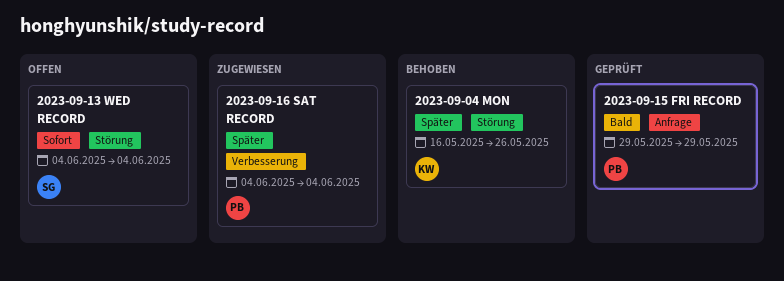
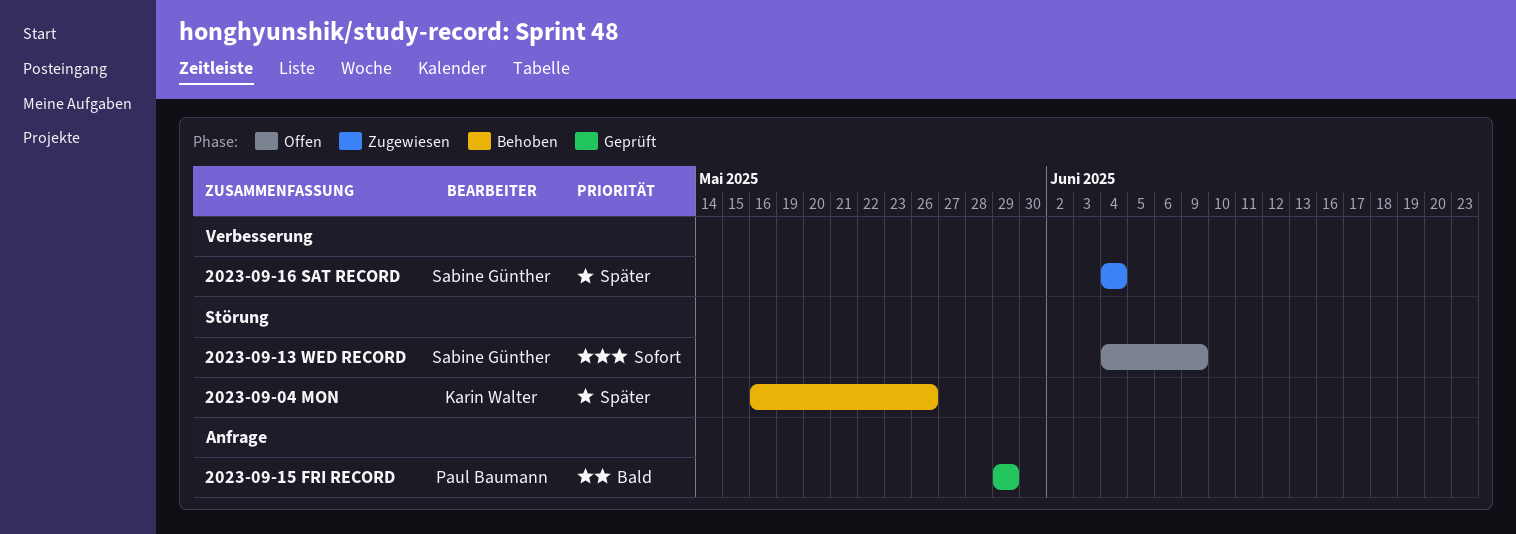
2023-09-13 WED RECORD, due: Jun 4 -> Jun 9
2023-09-16 SAT RECORD, owner: Paul Baumann -> Sabine Günther

